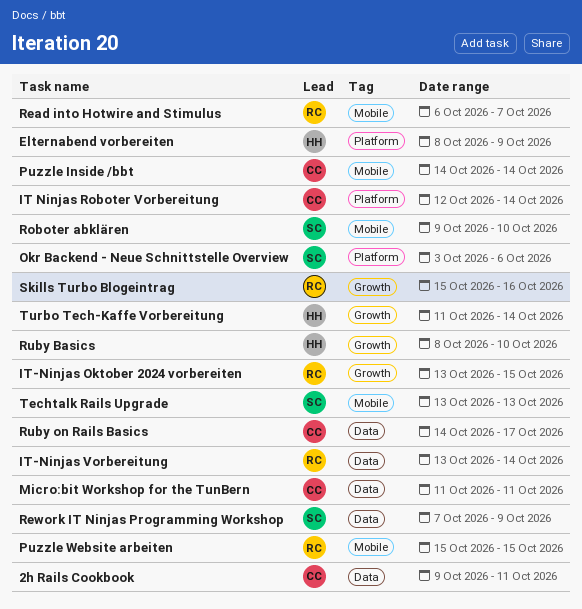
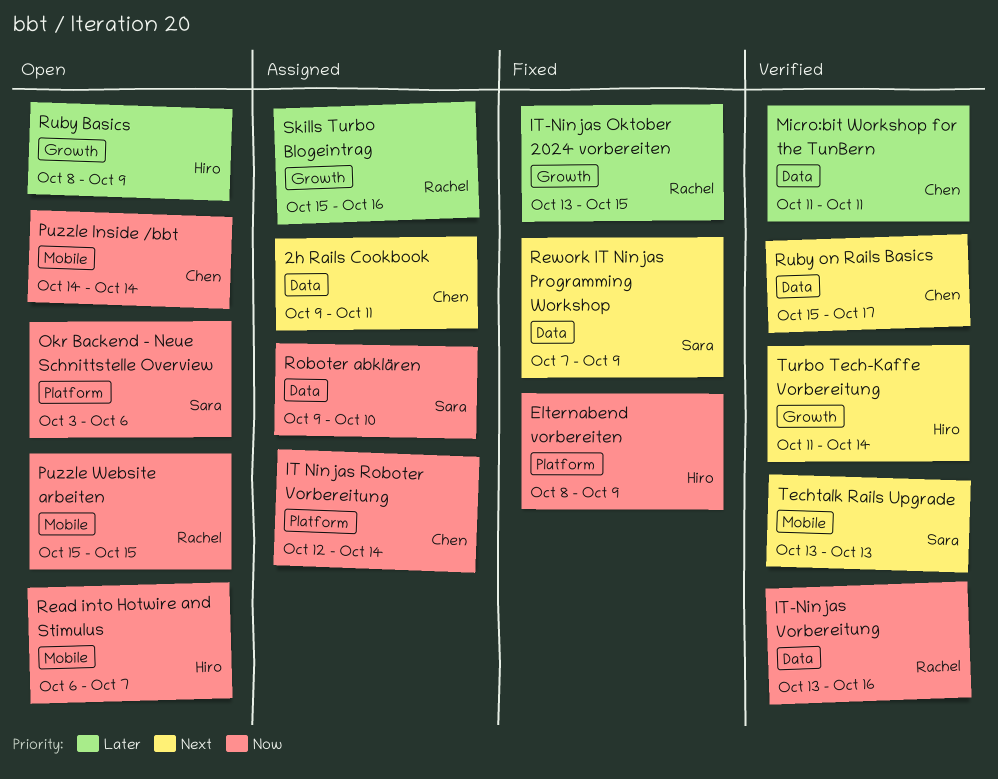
IT-Ninjas Vorbereitung, due: Oct 14 -> Oct 16
Read into Hotwire and Stimulus, owner: Rachel -> Hiro
Roboter abklären, label: Mobile -> Data
Ruby Basics, due: Oct 10 -> Oct 9
Ruby on Rails Basics, start: Oct 14 -> Oct 15

